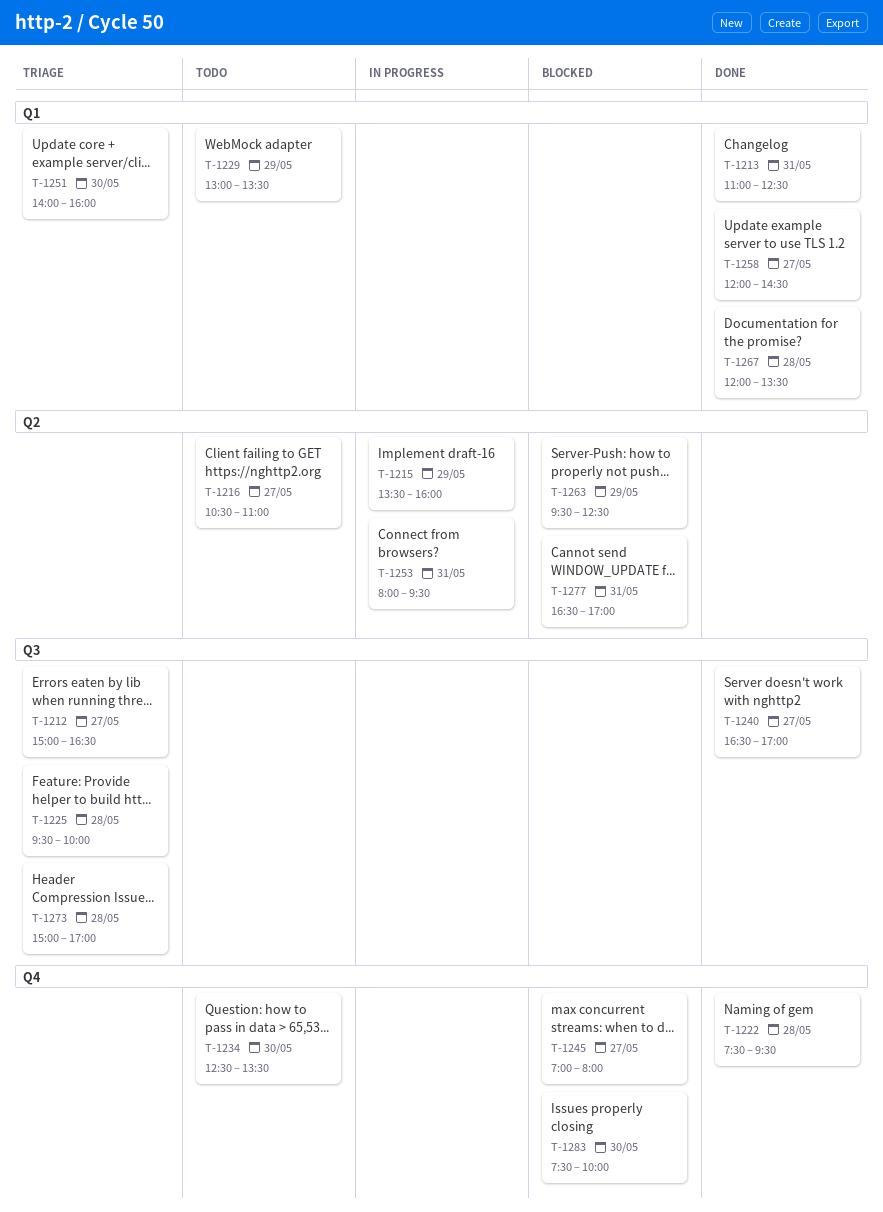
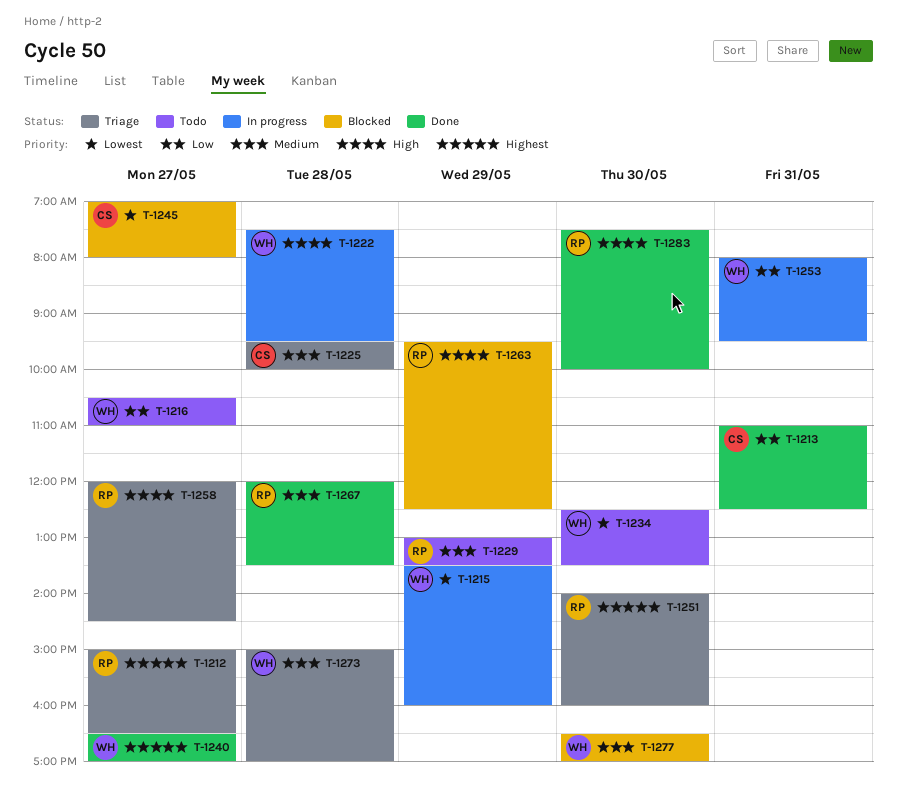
T-1222, status: Done -> In progress
T-1258, status: Done -> Triage
T-1277, day: May 31 -> May 30
T-1283, status: Blocked -> Done

